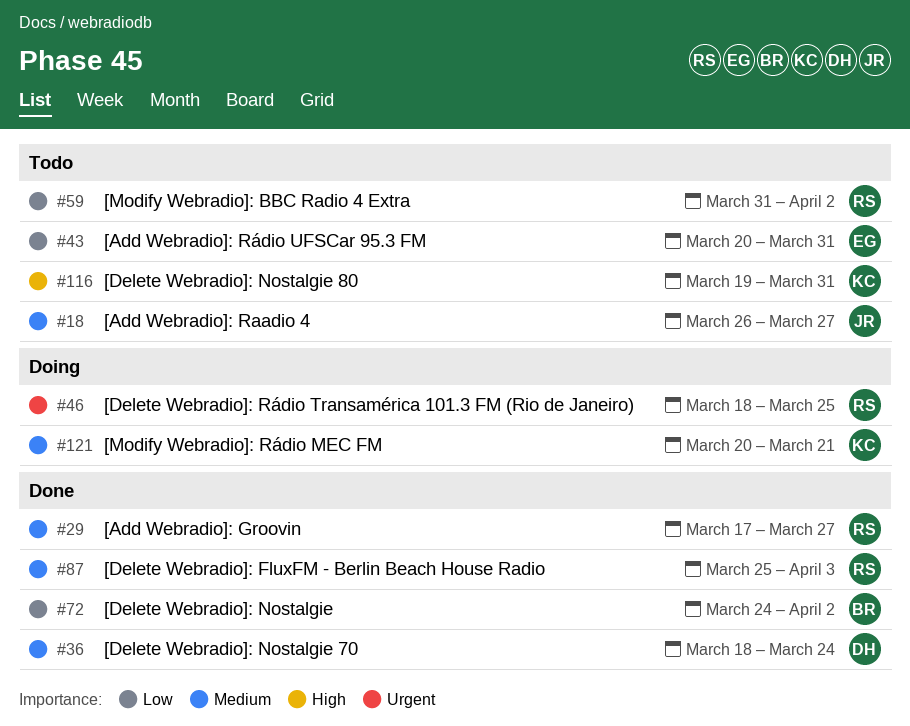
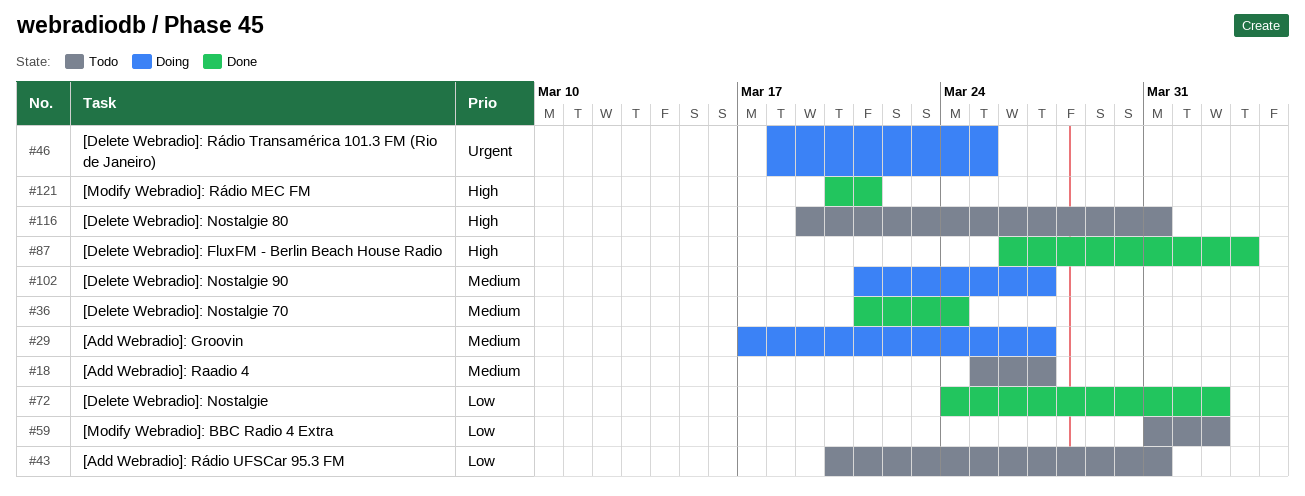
#18, start: Mar 26 -> Mar 25
#29, status: Done -> Doing
#36, start: Mar 18 -> Mar 21
#87, priority: Medium -> High
#87, start: Mar 25 -> Mar 26
#102: none -> present
#121, status: Doing -> Done
#121, priority: Medium -> High

